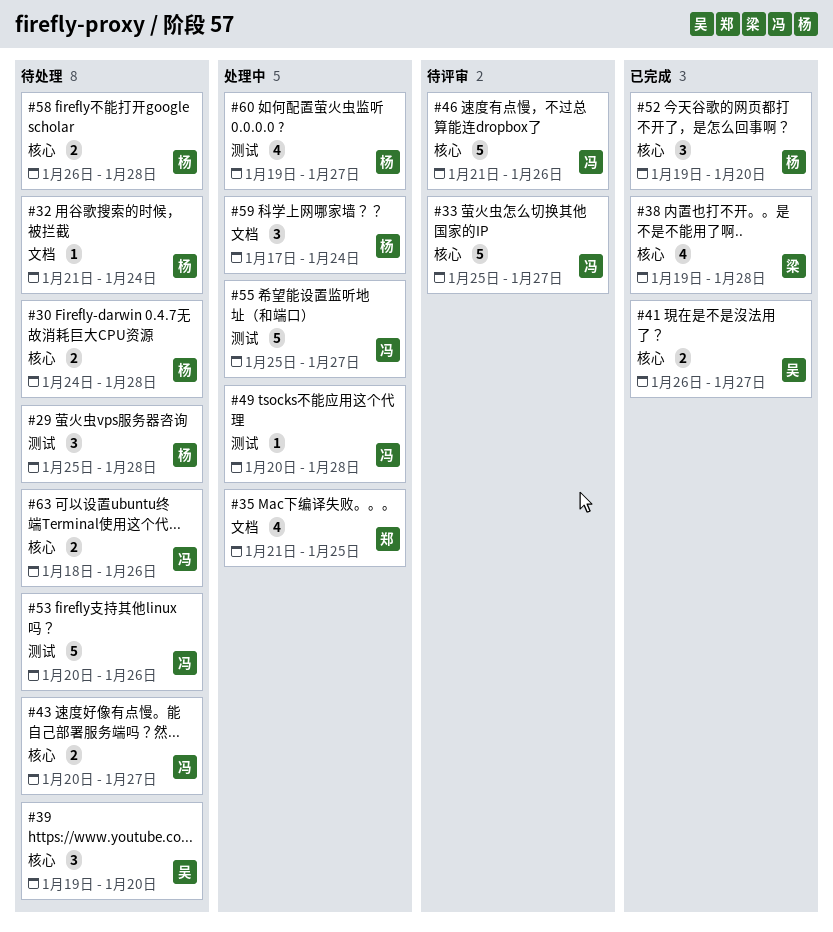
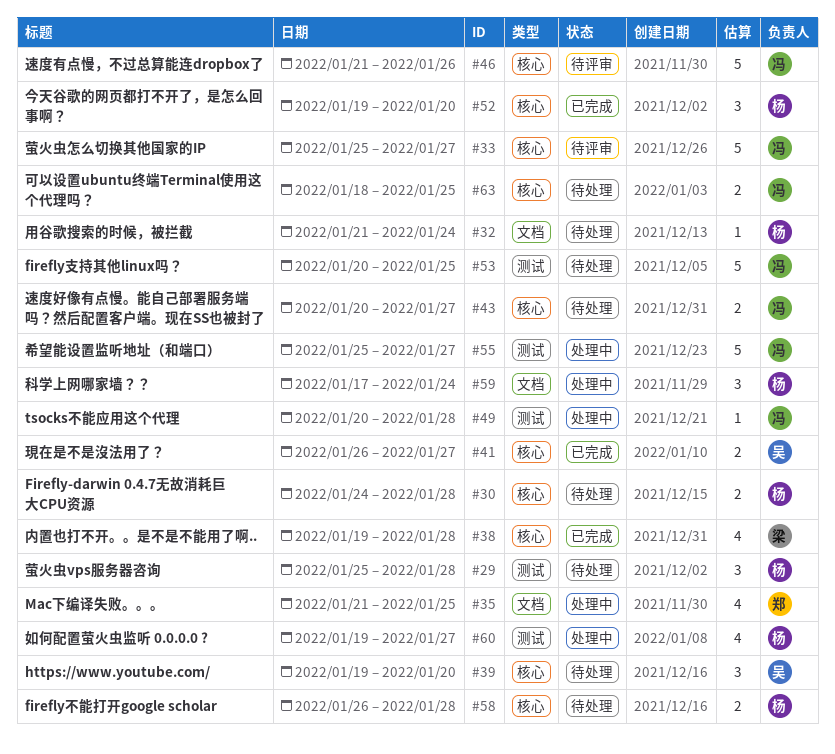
#53, due: Jan 26 -> Jan 25
#63, due: Jan 26 -> Jan 25

